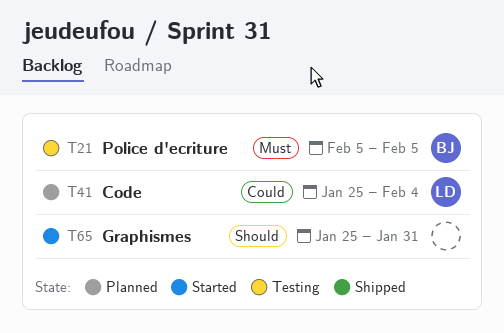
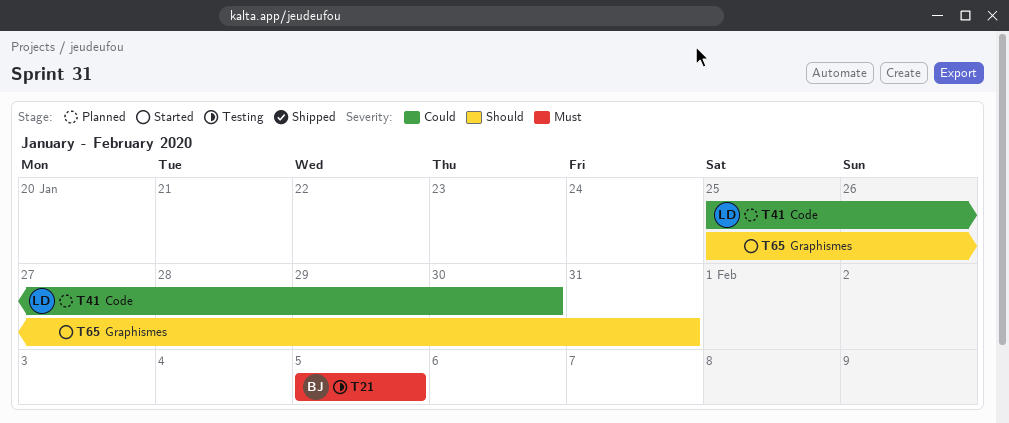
T41, due: Feb 4 -> Jan 30

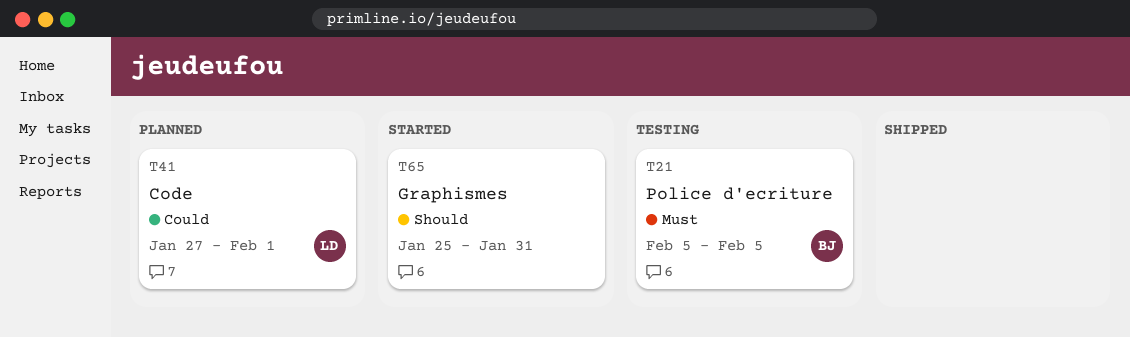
T41, start: Jan 25 -> Jan 27
T41, due: Jan 30 -> Feb 1

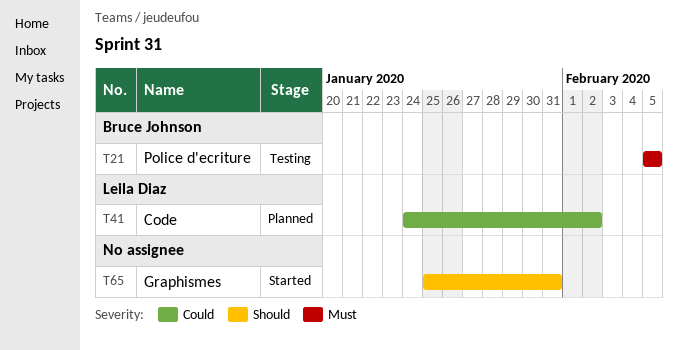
T41, start: Jan 27 -> Jan 24
T41, due: Feb 1 -> Feb 2

